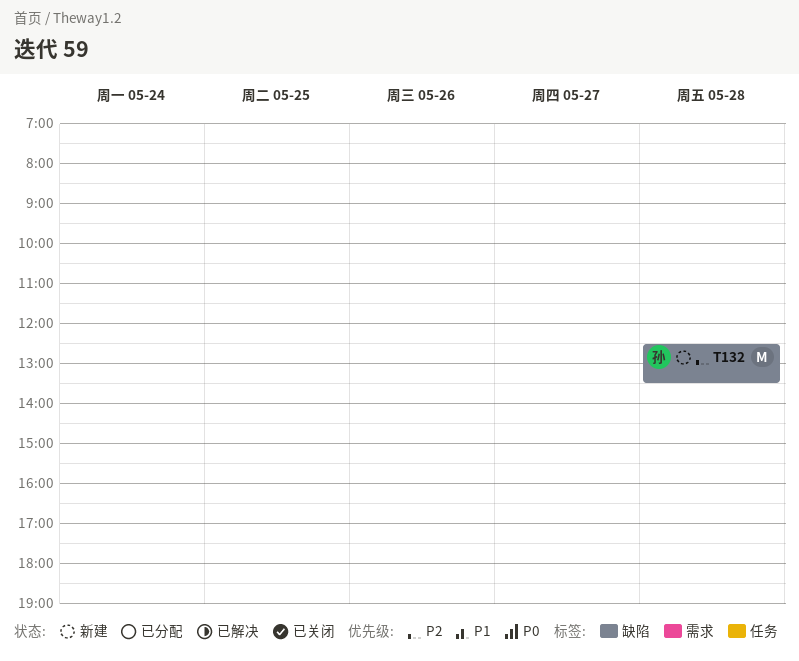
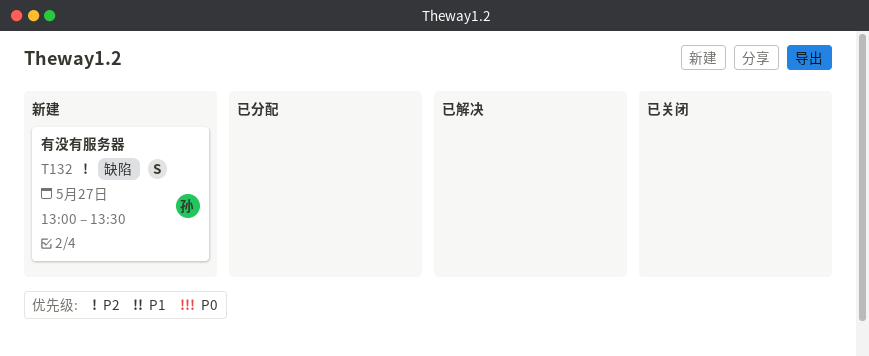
T132, estimate: M -> S
T132, day: May 28 -> May 27
T132, begins: 12:30 -> 13:00

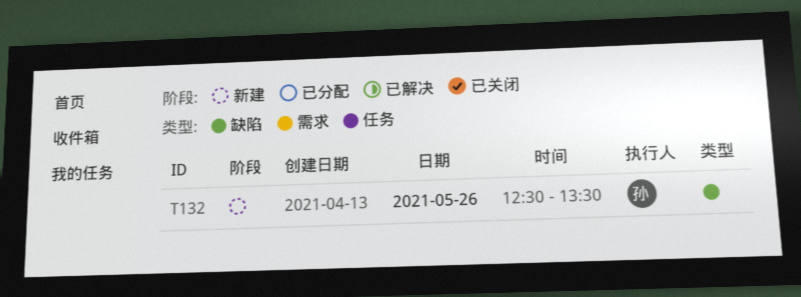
T132, day: May 27 -> May 26
T132, begins: 13:00 -> 12:30

